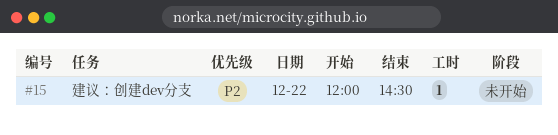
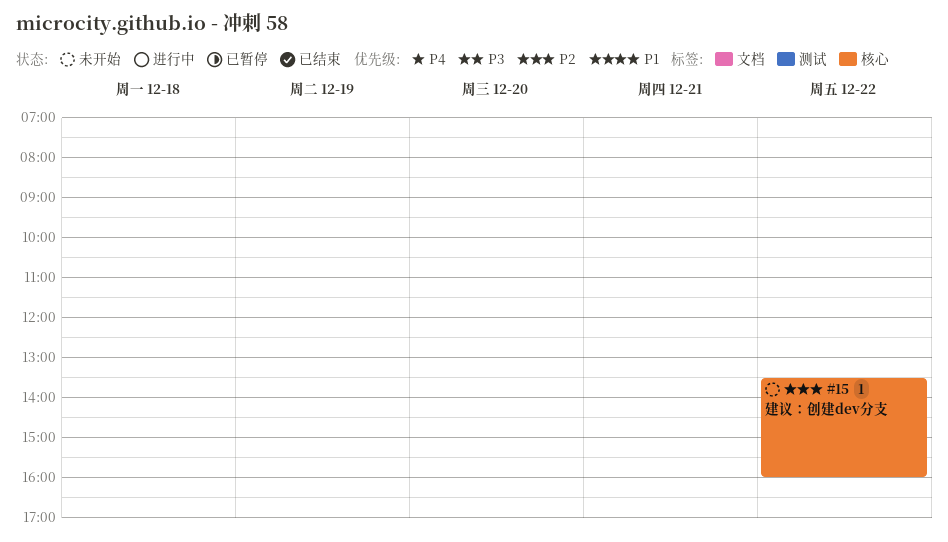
#15, begins: 12:00 -> 13:30
#15, ends: 14:30 -> 16:00

